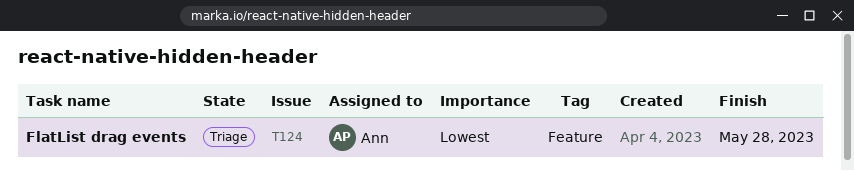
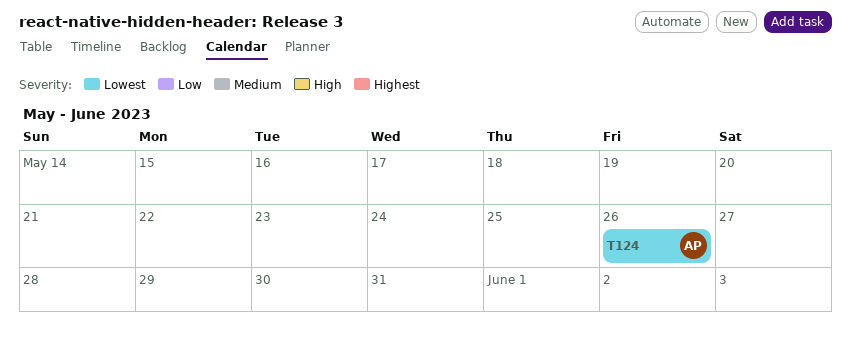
T124, due: May 28 -> May 26

